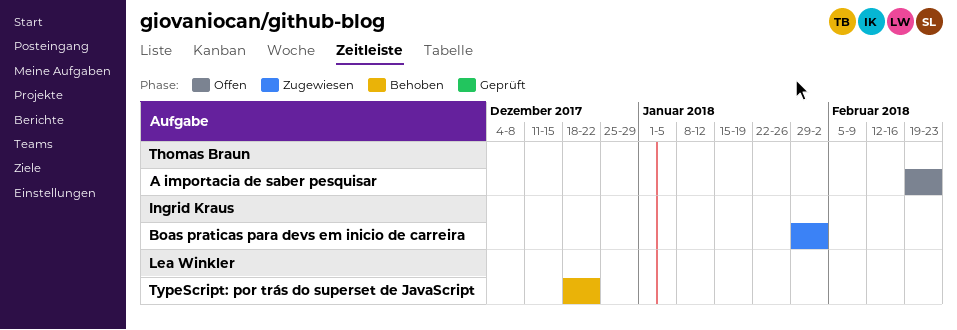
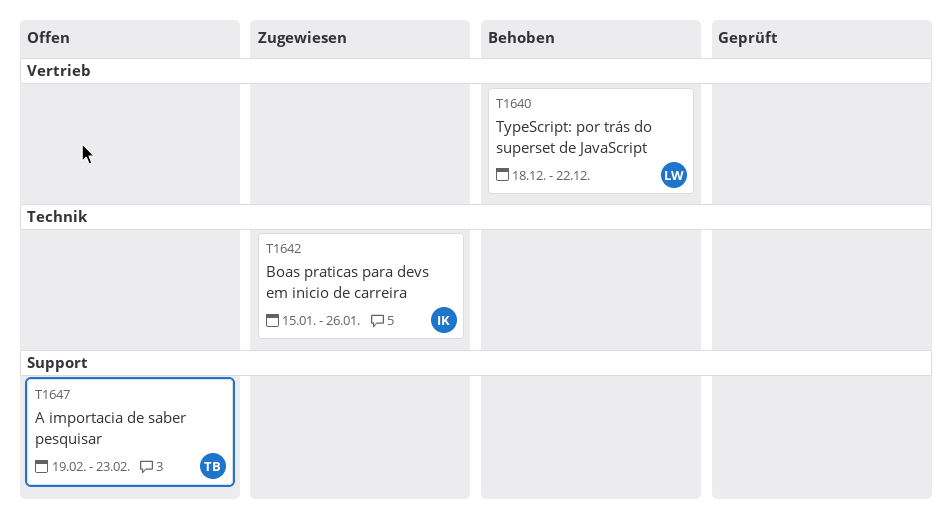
Boas praticas para devs em inicio de carreira, start: Jan 29 -> Jan 15
Boas praticas para devs em inicio de carreira, due: Feb 2 -> Jan 26

